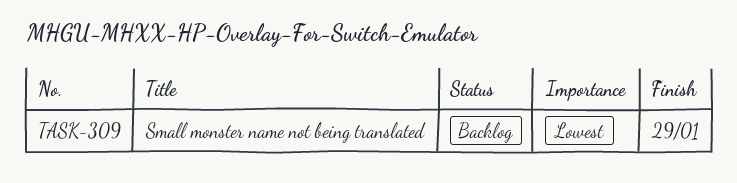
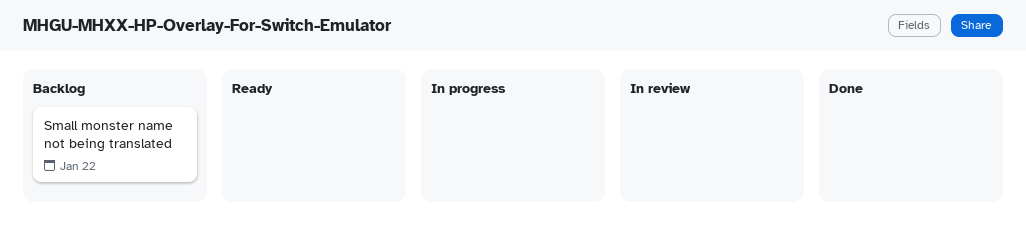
Small monster name not being translated, due: Jan 29 -> Jan 22

